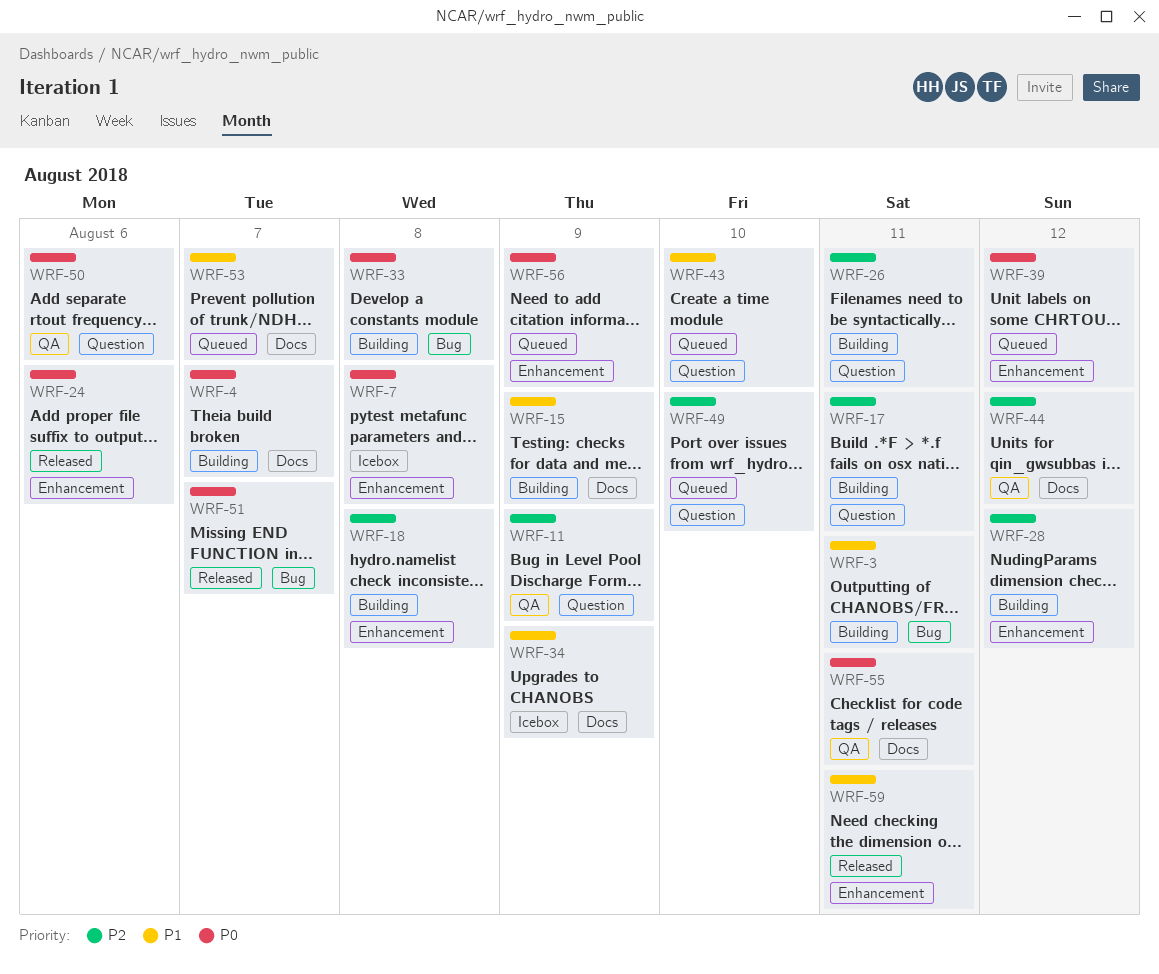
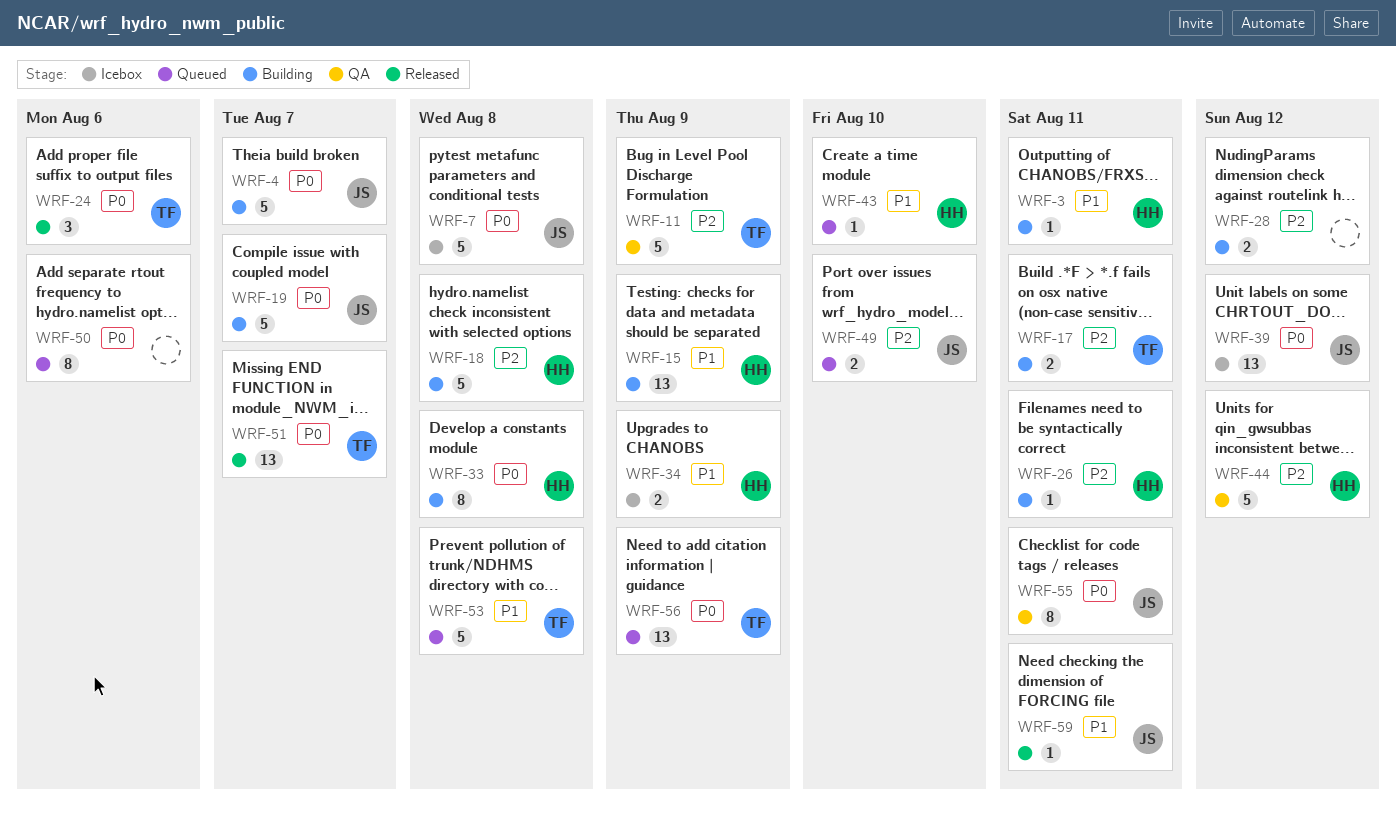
WRF-19: none -> present
WRF-39, status: Queued -> Icebox
WRF-50, status: QA -> Queued
WRF-53, due: Aug 7 -> Aug 8

